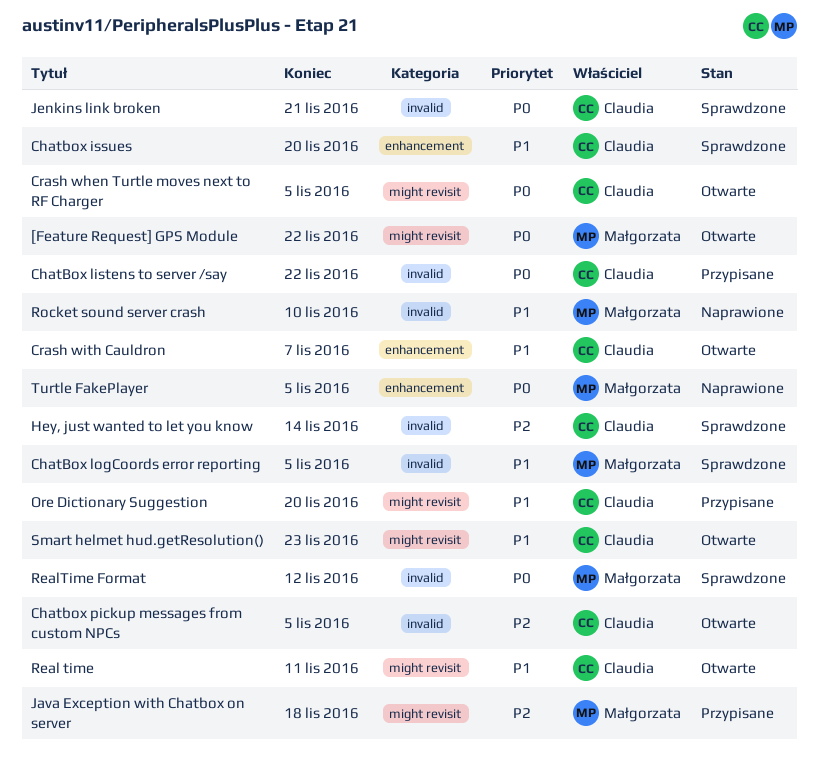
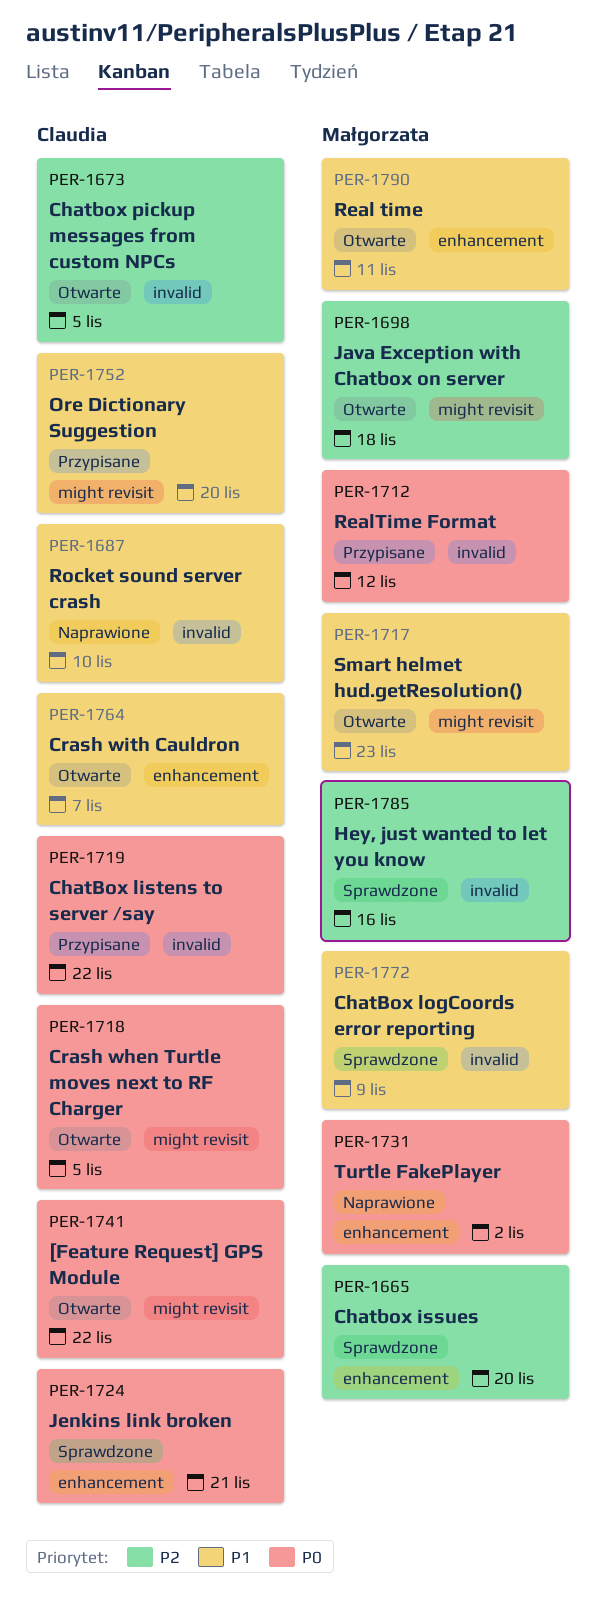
[Feature Request] GPS Module, owner: Małgorzata -> Claudia
Chatbox issues, owner: Claudia -> Małgorzata
Chatbox issues, priority: P1 -> P2
ChatBox logCoords error reporting, due: Nov 5 -> Nov 9
Hey, just wanted to let you know, owner: Claudia -> Małgorzata
Hey, just wanted to let you know, due: Nov 14 -> Nov 16
Java Exception with Chatbox on server, status: Przypisane -> Otwarte
Jenkins link broken, label: invalid -> enhancement
Real time, owner: Claudia -> Małgorzata
Real time, label: might revisit -> enhancement
RealTime Format, status: Sprawdzone -> Przypisane
Rocket sound server crash, owner: Małgorzata -> Claudia
Smart helmet hud.getResolution(), owner: Claudia -> Małgorzata
Turtle FakePlayer, due: Nov 5 -> Nov 2

